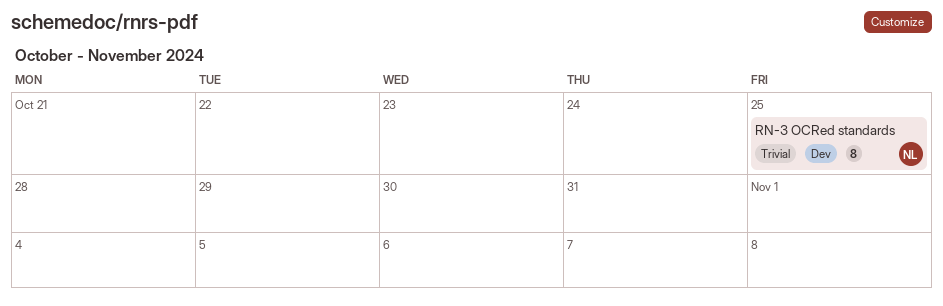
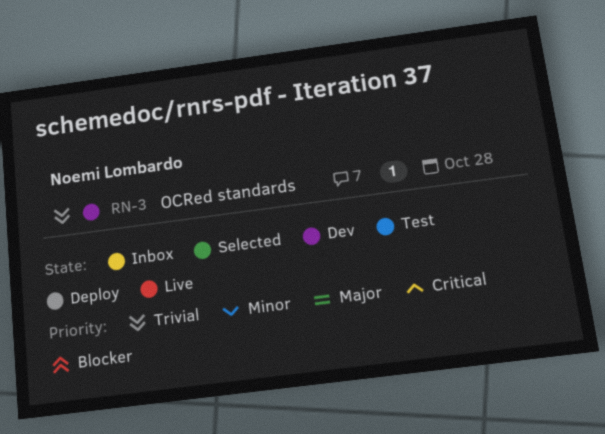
RN-3, estimate: 8 -> 1
RN-3, due: Oct 25 -> Oct 28

